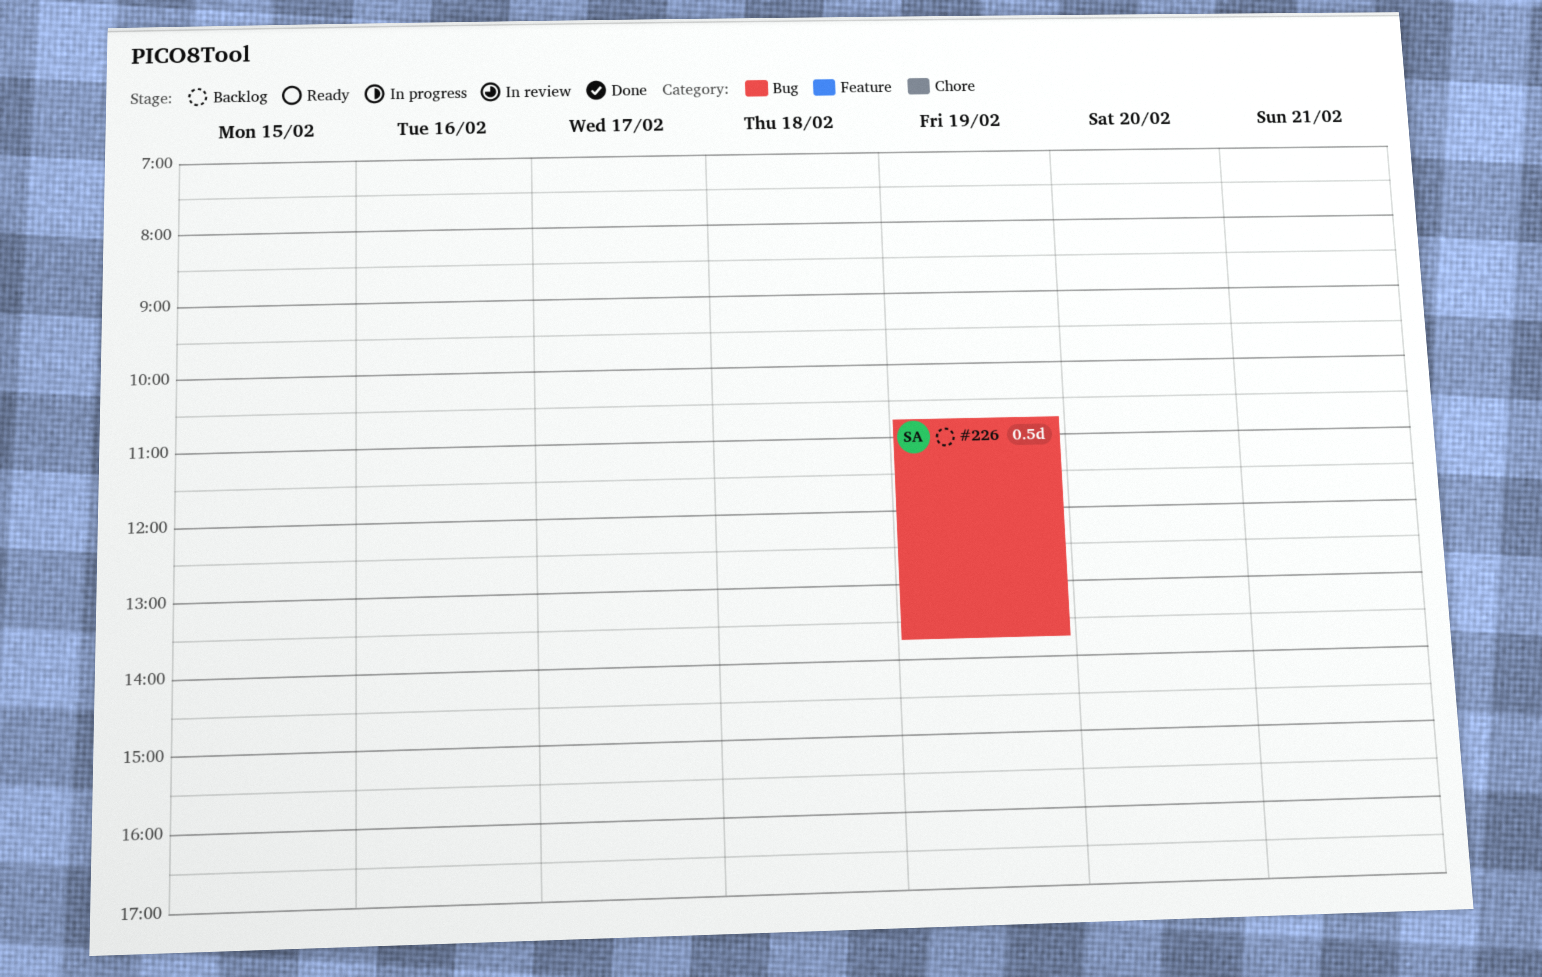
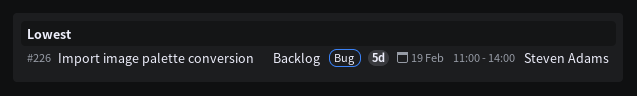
#226, estimate: 0.5d -> 5d
#226, begins: 10:45 -> 11:00
#226, ends: 13:45 -> 14:00

